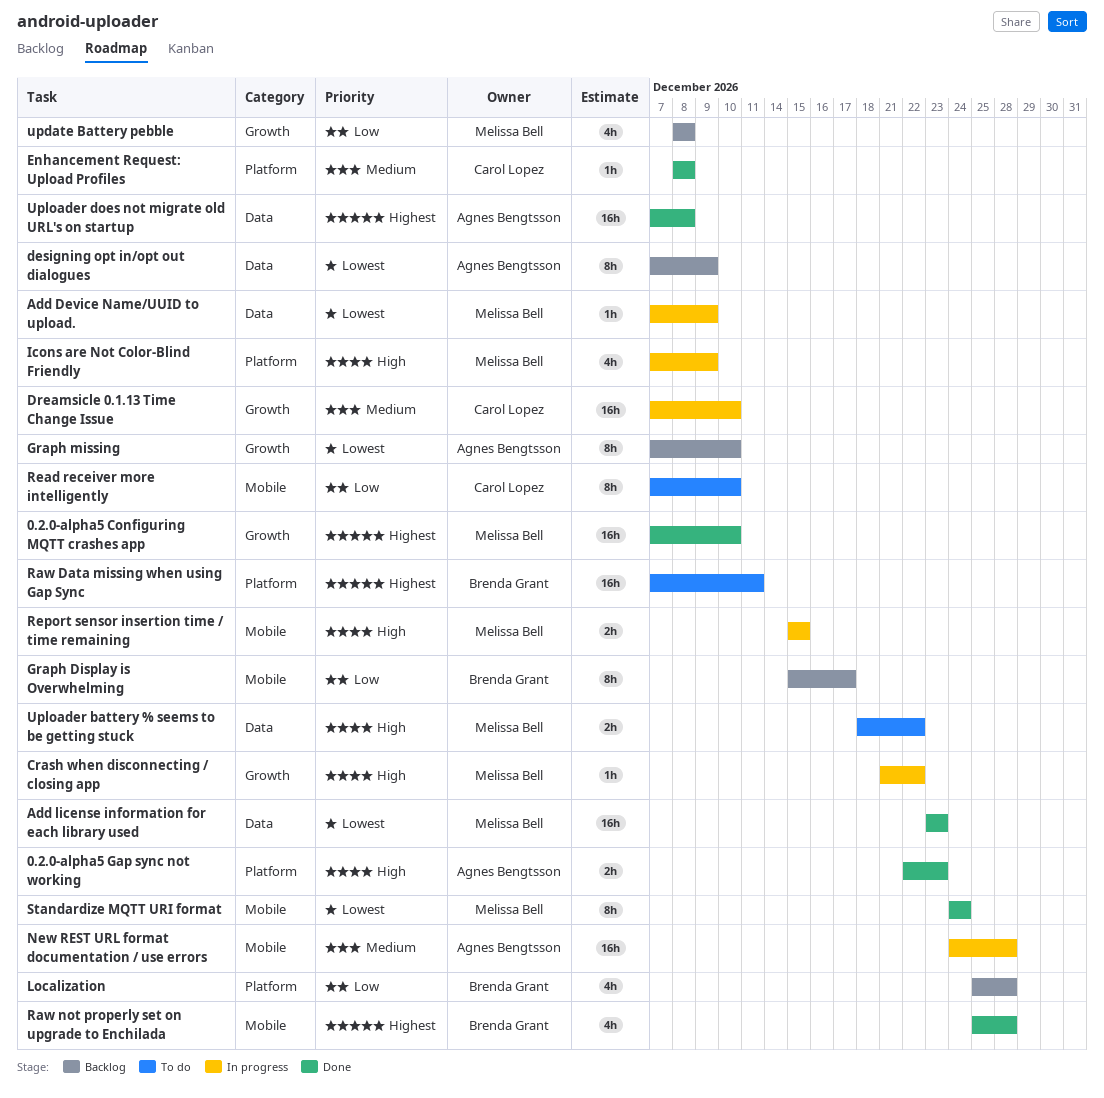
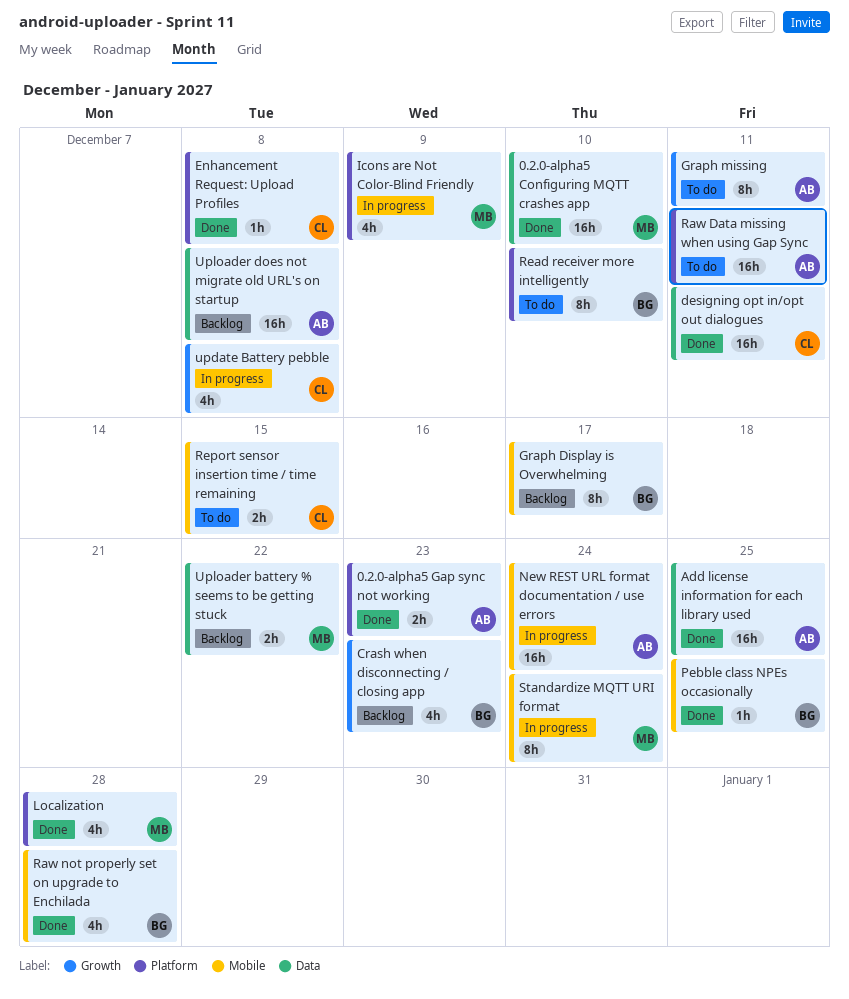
0.2.0-alpha5 Configuring MQTT crashes app, label: Growth -> Data
Add Device Name/UUID to upload.: present -> none
Add license information for each library used, owner: Melissa Bell -> Agnes Bengtsson
Add license information for each library used, due: Dec 23 -> Dec 25
Crash when disconnecting / closing app, status: In progress -> Backlog
Crash when disconnecting / closing app, owner: Melissa Bell -> Brenda Grant
Crash when disconnecting / closing app, estimate: 1h -> 4h
Crash when disconnecting / closing app, due: Dec 22 -> Dec 23
designing opt in/opt out dialogues, status: Backlog -> Done
designing opt in/opt out dialogues, owner: Agnes Bengtsson -> Carol Lopez
designing opt in/opt out dialogues, estimate: 8h -> 16h
designing opt in/opt out dialogues, due: Dec 9 -> Dec 11
Dreamsicle 0.1.13 Time Change Issue: present -> none
Graph missing, status: Backlog -> To do
Graph missing, due: Dec 10 -> Dec 11
Localization, status: Backlog -> Done
Localization, owner: Brenda Grant -> Melissa Bell
New REST URL format documentation / use errors, due: Dec 28 -> Dec 24
Pebble class NPEs occasionally: none -> present
Raw Data missing when using Gap Sync, owner: Brenda Grant -> Agnes Bengtsson
Read receiver more intelligently, owner: Carol Lopez -> Brenda Grant
Read receiver more intelligently, label: Mobile -> Platform
Report sensor insertion time / time remaining, status: In progress -> To do
Report sensor insertion time / time remaining, owner: Melissa Bell -> Carol Lopez
Standardize MQTT URI format, status: Done -> In progress
update Battery pebble, status: Backlog -> In progress
update Battery pebble, owner: Melissa Bell -> Carol Lopez
Uploader battery % seems to be getting stuck, status: To do -> Backlog
Uploader does not migrate old URL's on startup, status: Done -> Backlog

